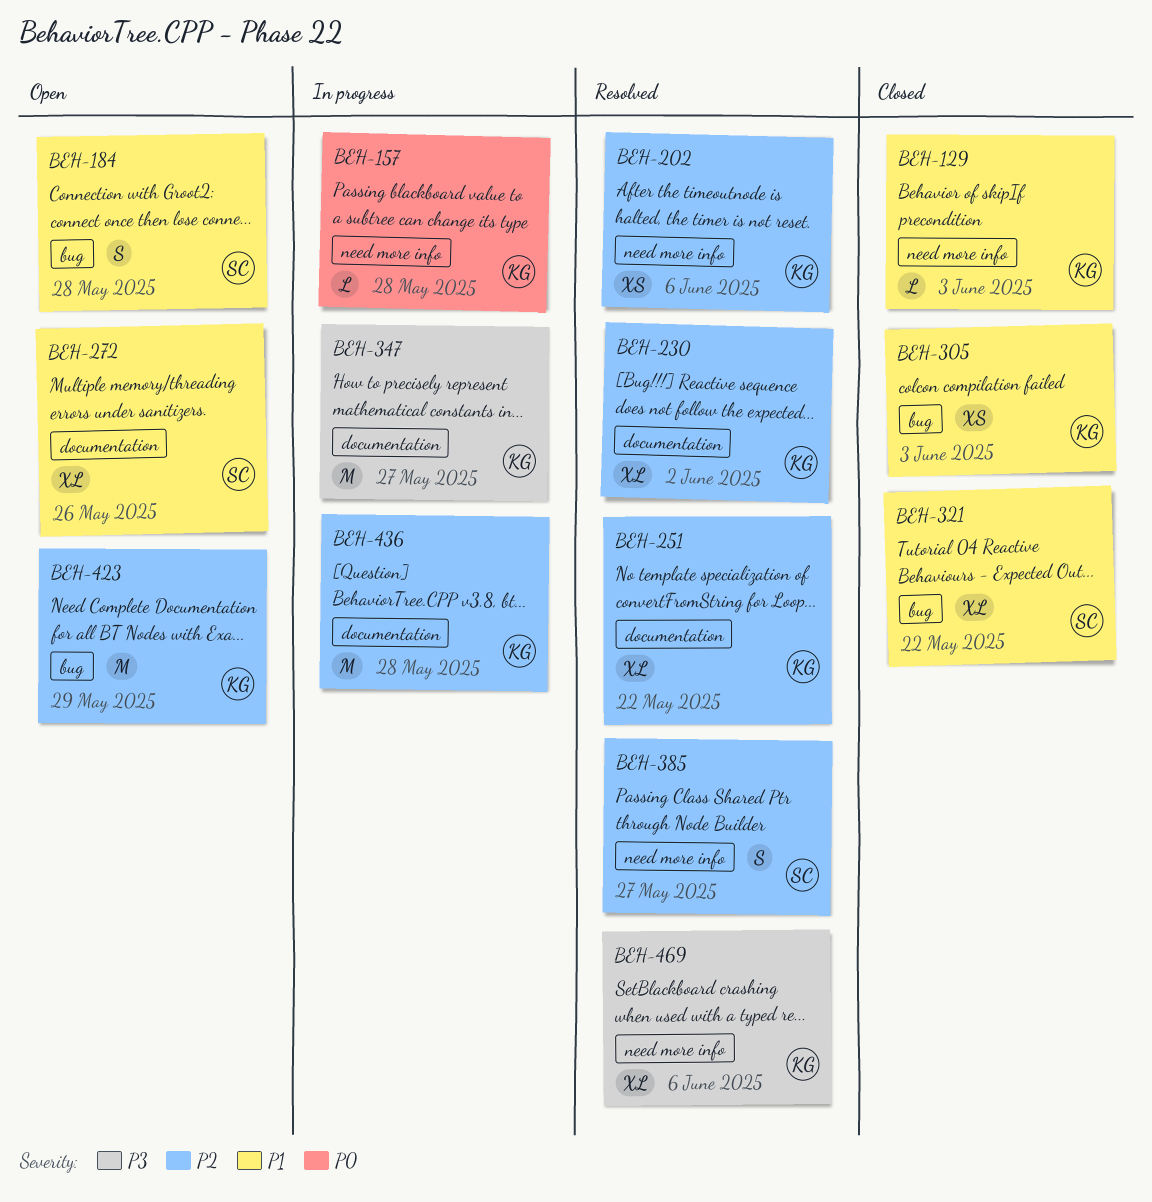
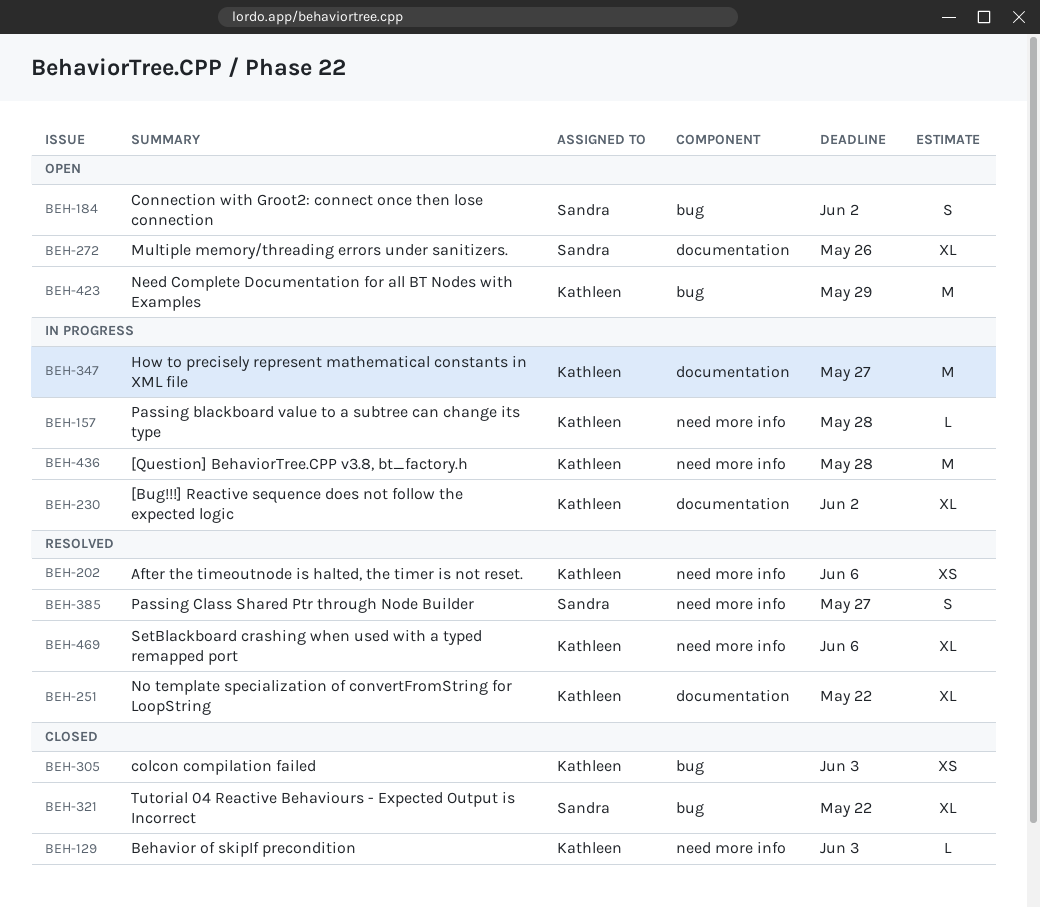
BEH-184, due: May 28 -> Jun 2
BEH-230, status: Resolved -> In progress
BEH-436, label: documentation -> need more info

